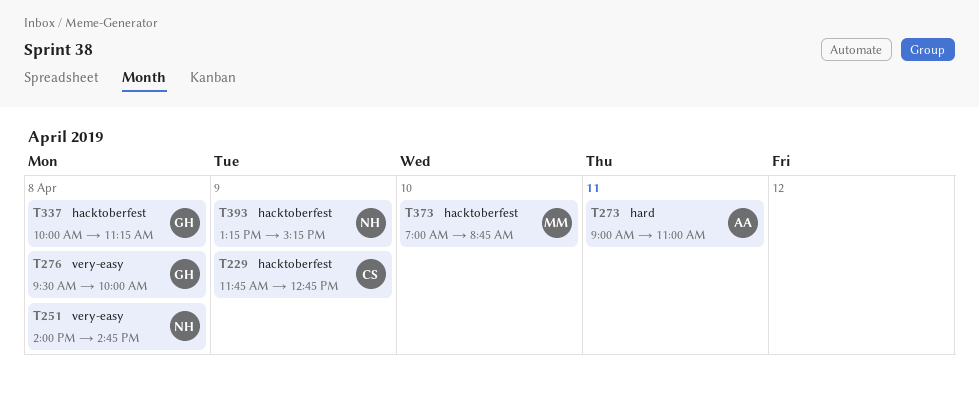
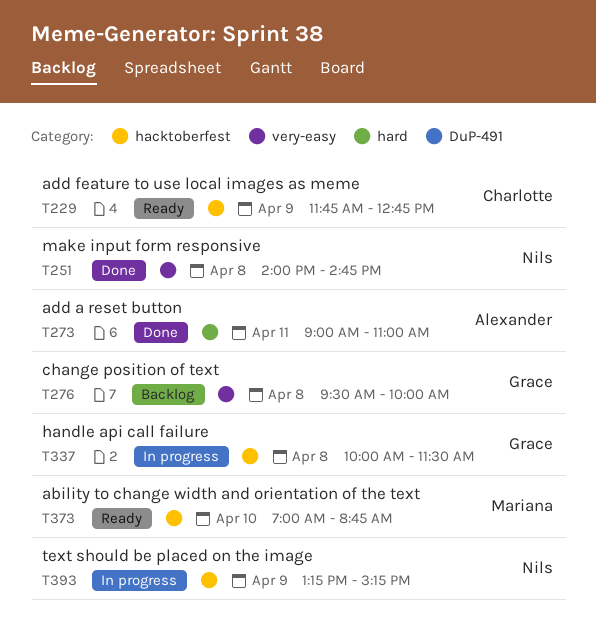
T337, ends: 11:15 -> 11:30

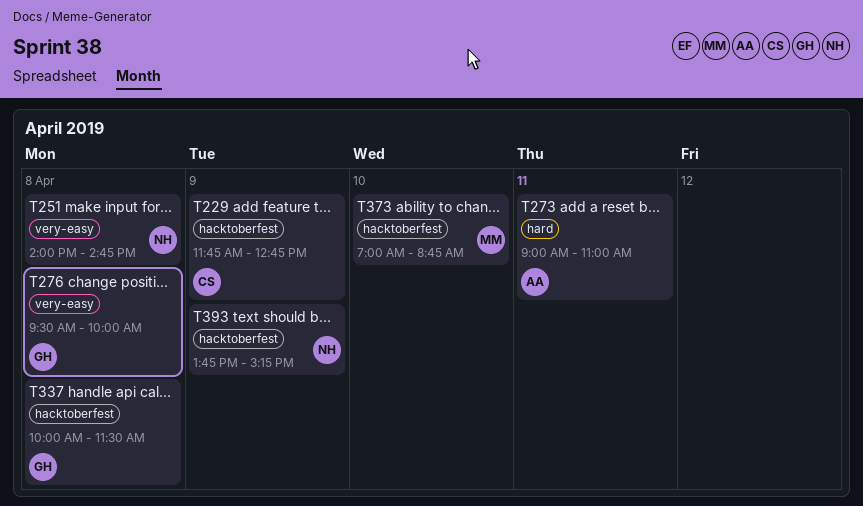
T393, begins: 13:15 -> 13:45

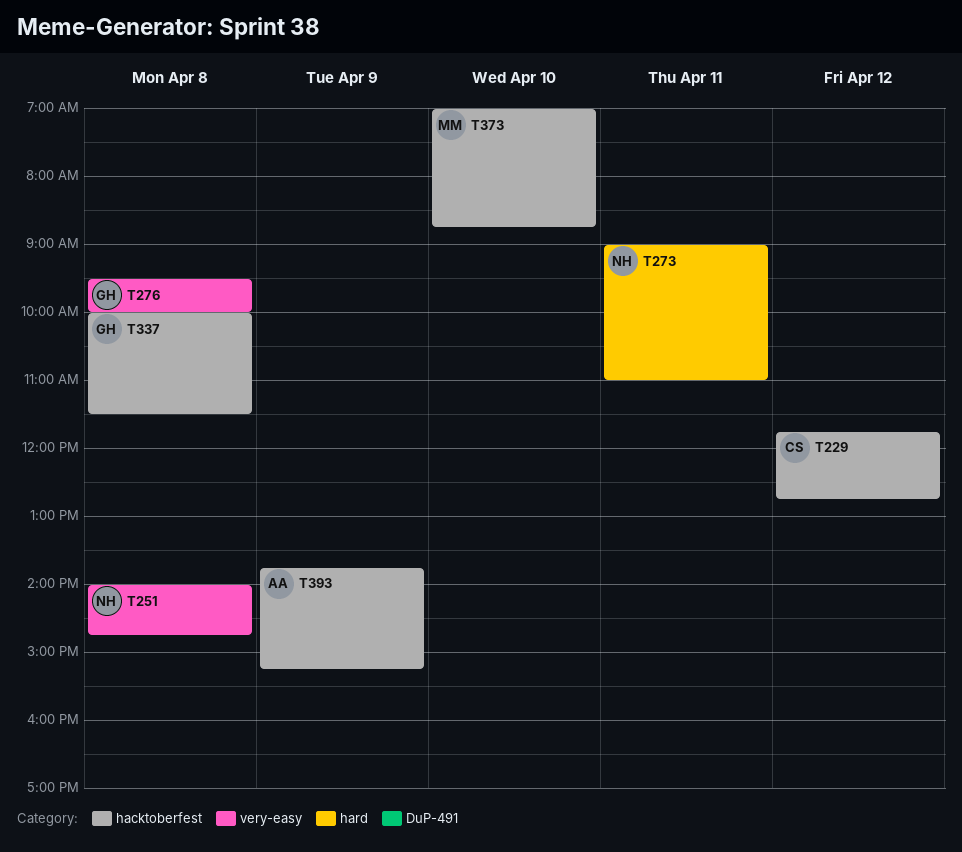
T229, day: Apr 9 -> Apr 12
T273, owner: AA -> NH
T393, owner: NH -> AA

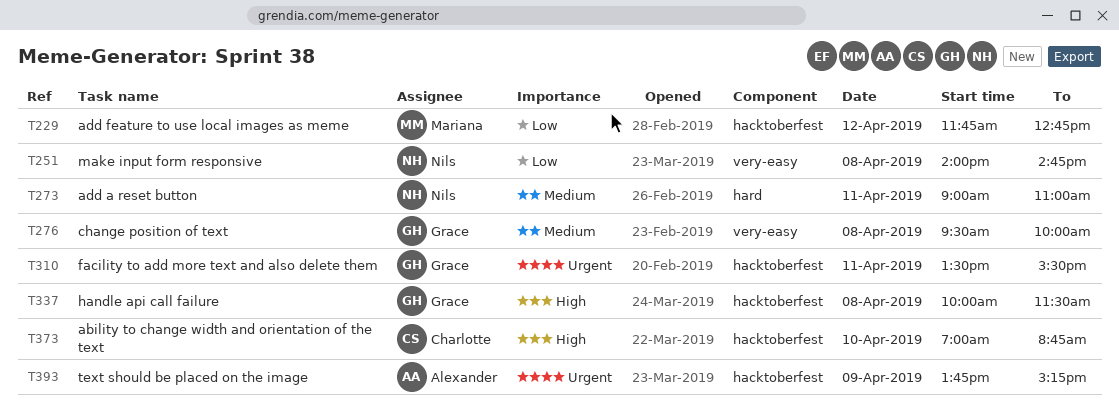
T229, owner: Charlotte -> Mariana
T310: none -> present
T373, owner: Mariana -> Charlotte

